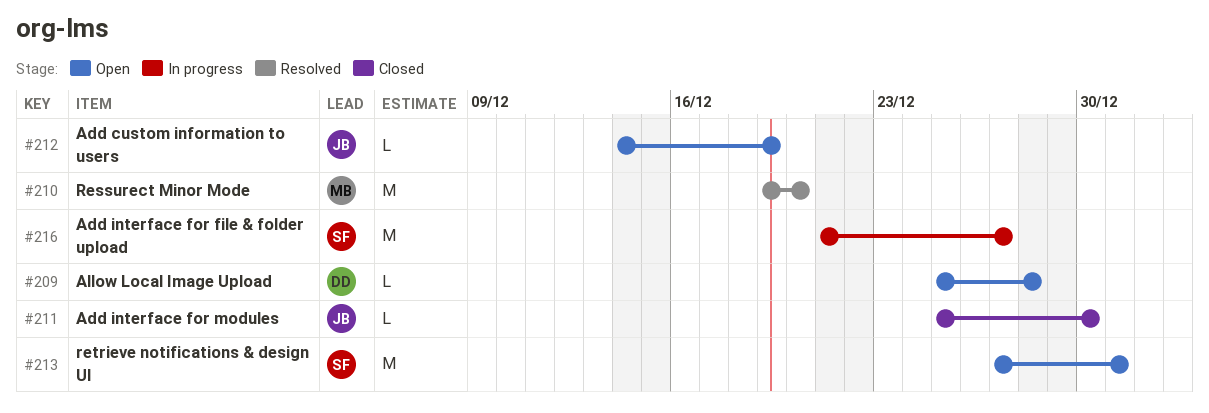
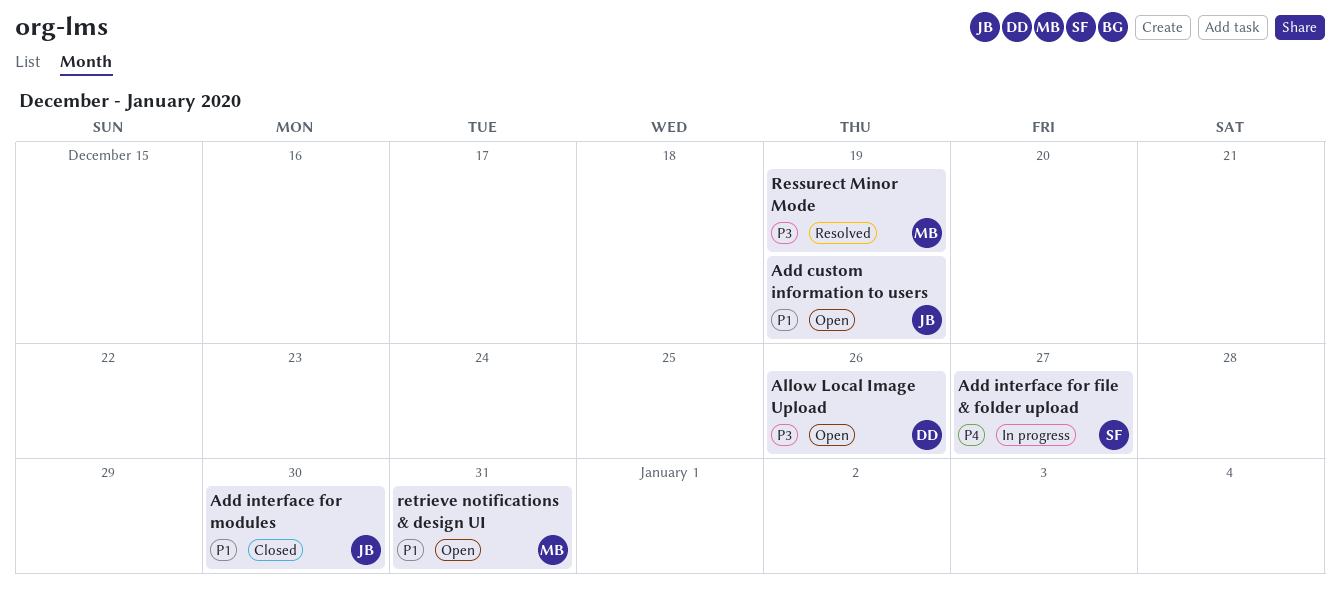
Allow Local Image Upload, due: Dec 28 -> Dec 26
Ressurect Minor Mode, due: Dec 20 -> Dec 19
retrieve notifications & design UI, owner: SF -> MB

